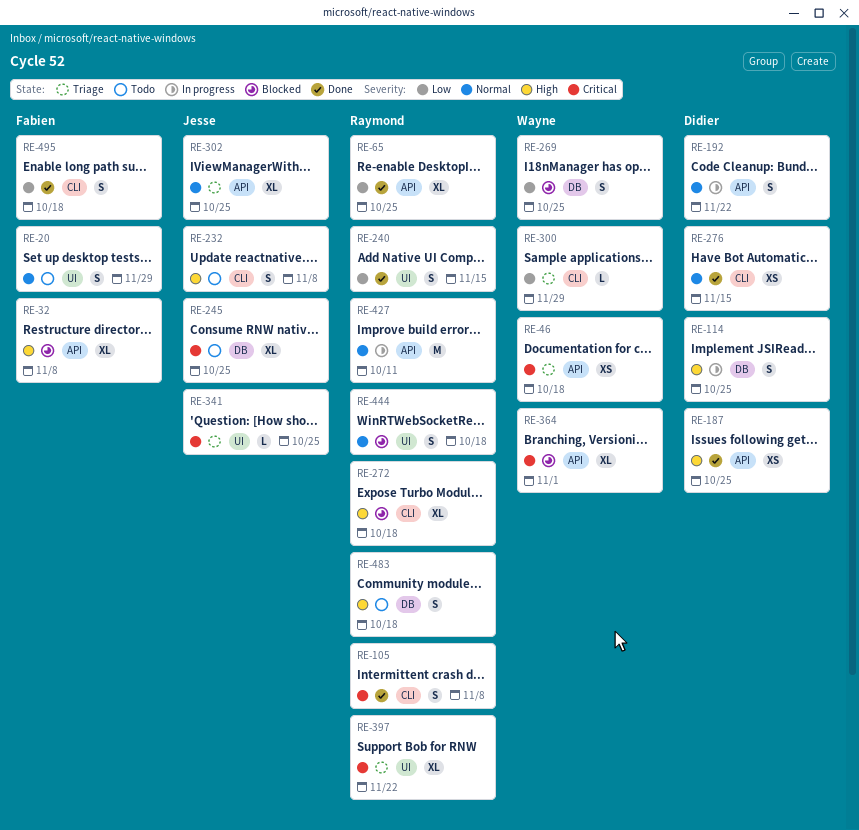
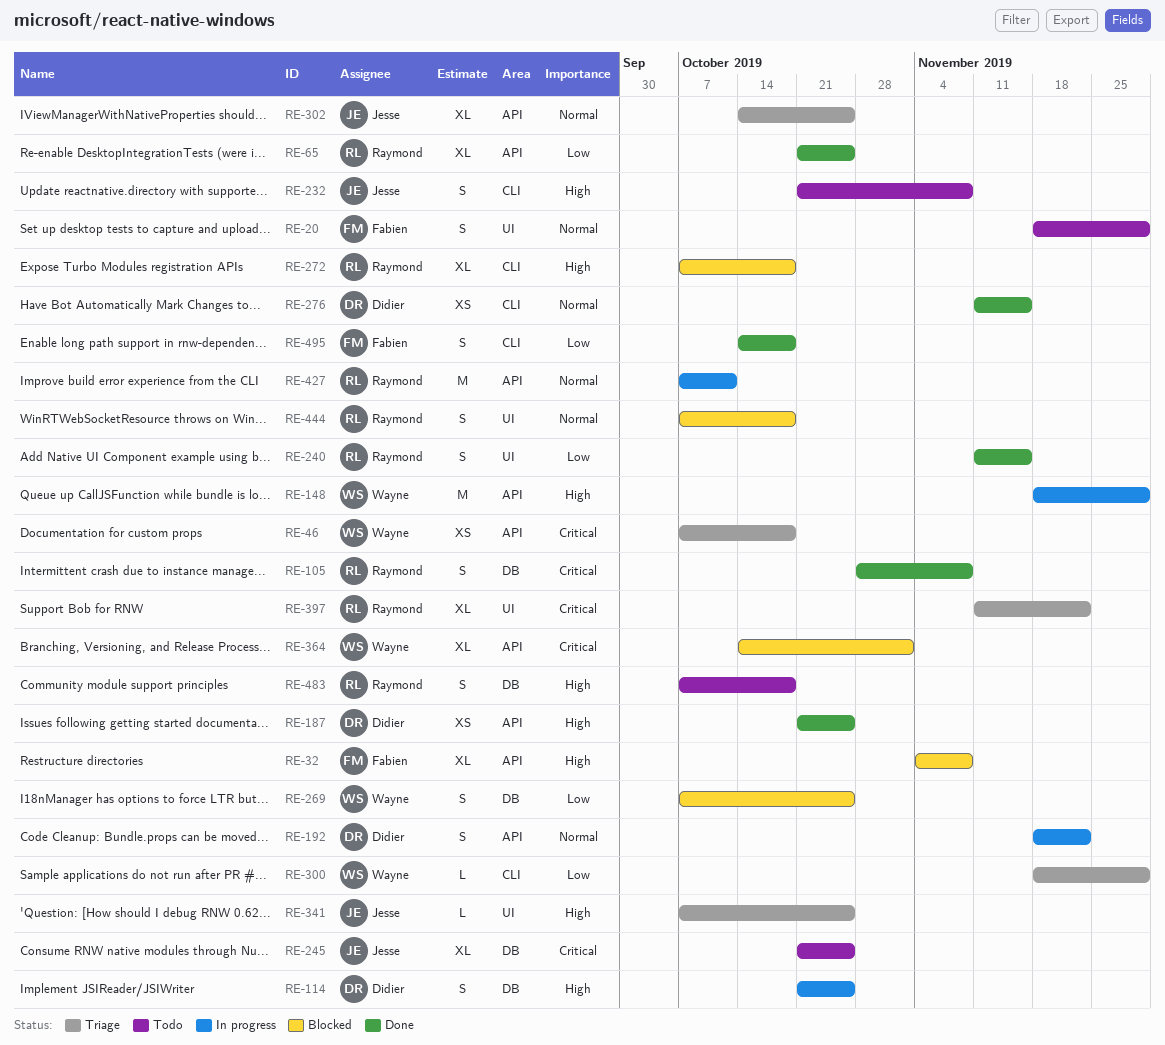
RE-105, label: CLI -> DB
RE-148: none -> present
RE-341, priority: Critical -> High

